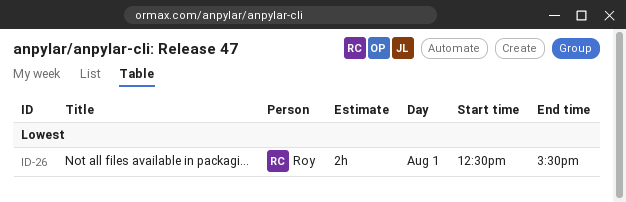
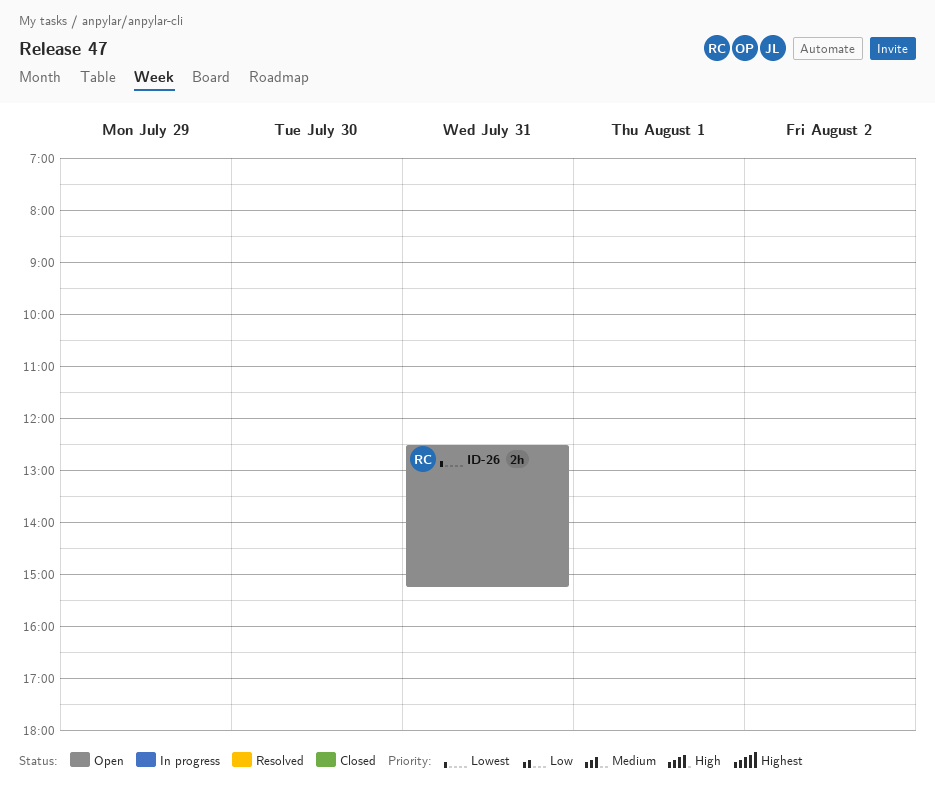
ID-26, day: Aug 1 -> Jul 31
ID-26, ends: 15:30 -> 15:15

